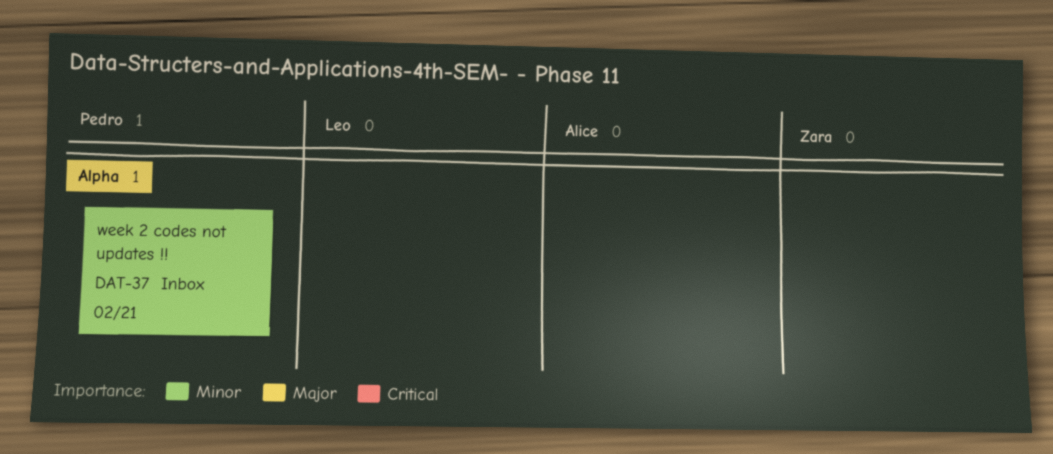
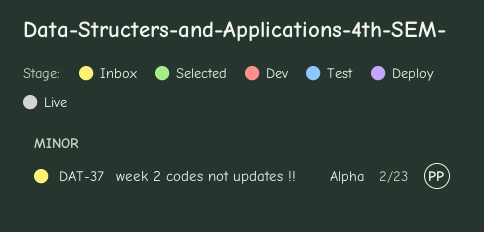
DAT-37, due: Feb 21 -> Feb 23

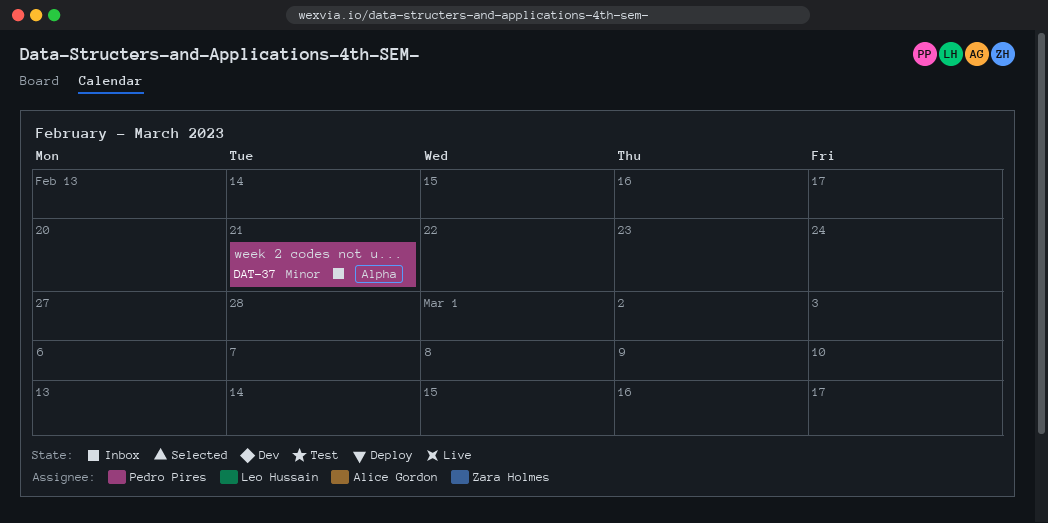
DAT-37, due: Feb 23 -> Feb 21

